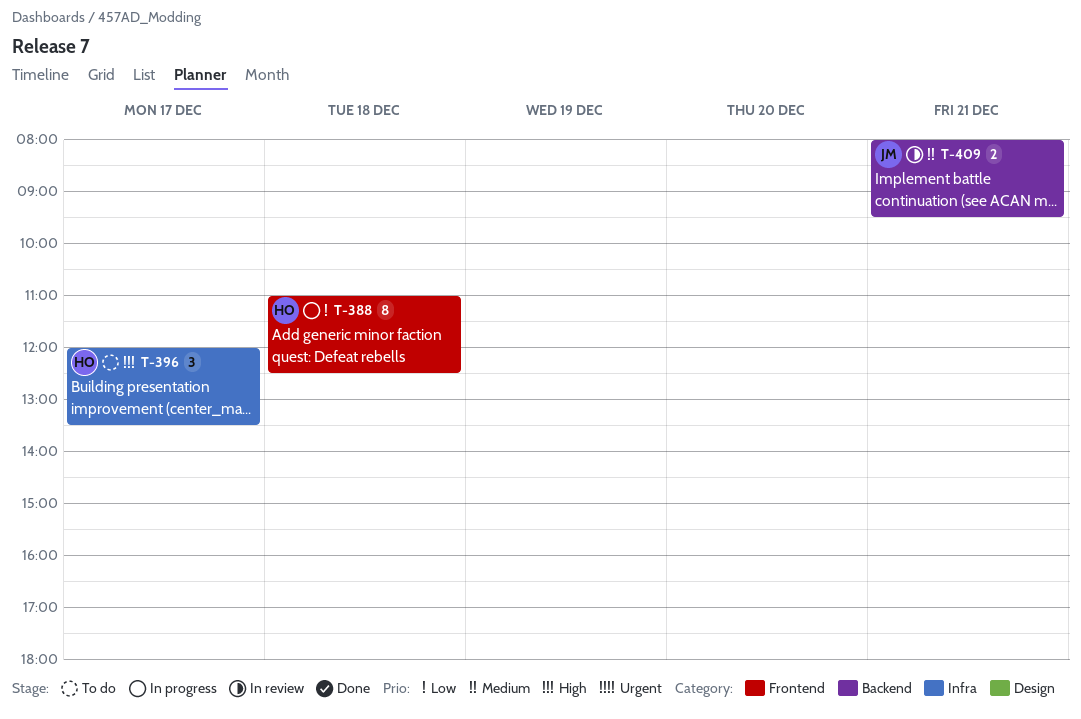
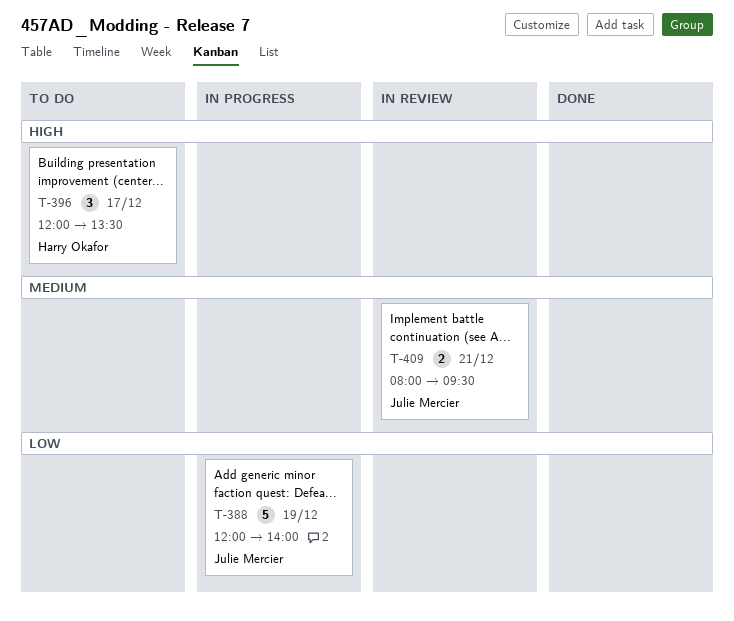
T-388, owner: Harry Okafor -> Julie Mercier
T-388, estimate: 8 -> 5
T-388, day: Dec 18 -> Dec 19
T-388, begins: 11:00 -> 12:00
T-388, ends: 12:30 -> 14:00

